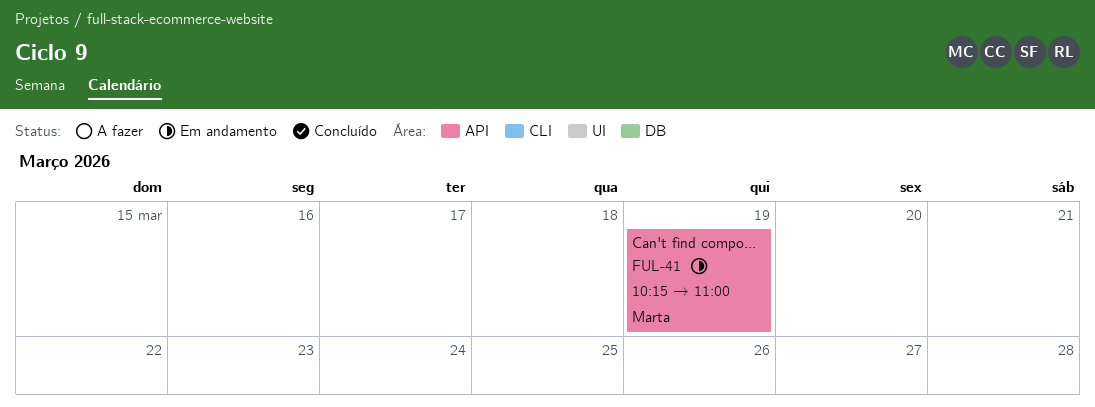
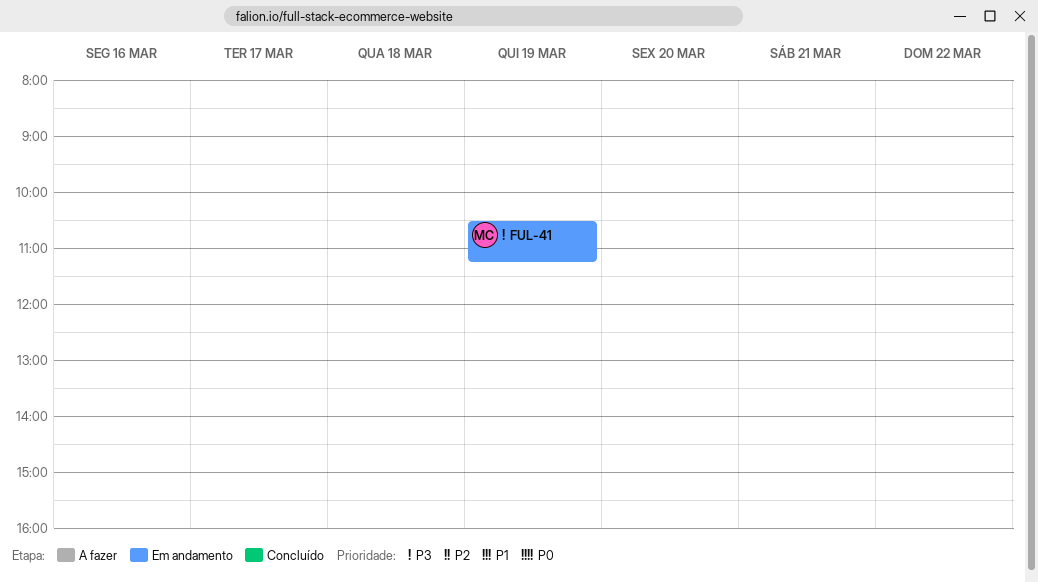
FUL-41, begins: 10:15 -> 10:30
FUL-41, ends: 11:00 -> 11:15

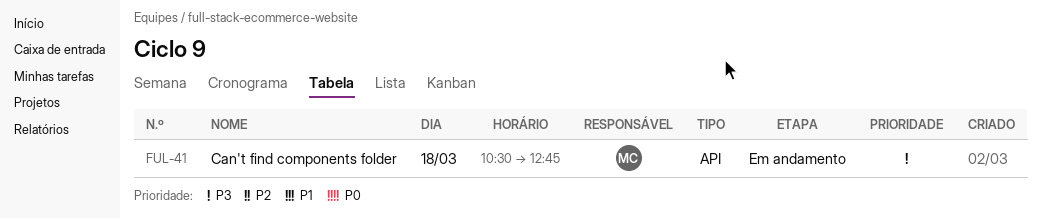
FUL-41, day: Mar 19 -> Mar 18
FUL-41, ends: 11:15 -> 12:45

